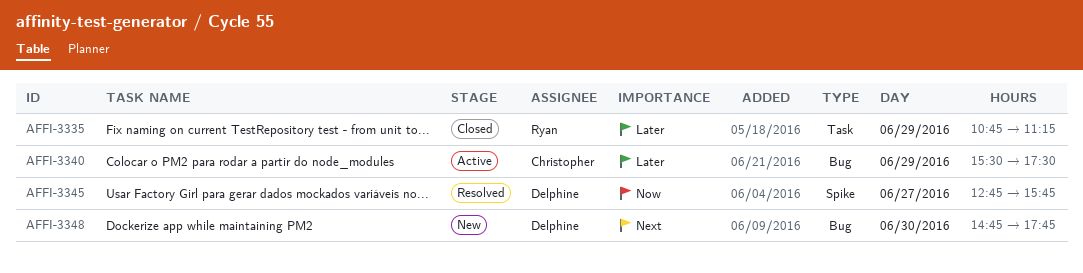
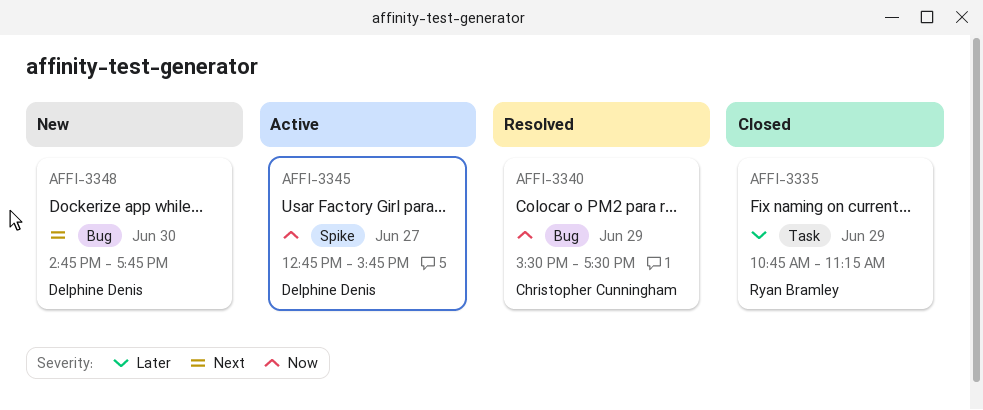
AFFI-3340, status: Active -> Resolved
AFFI-3340, priority: Later -> Now
AFFI-3345, status: Resolved -> Active

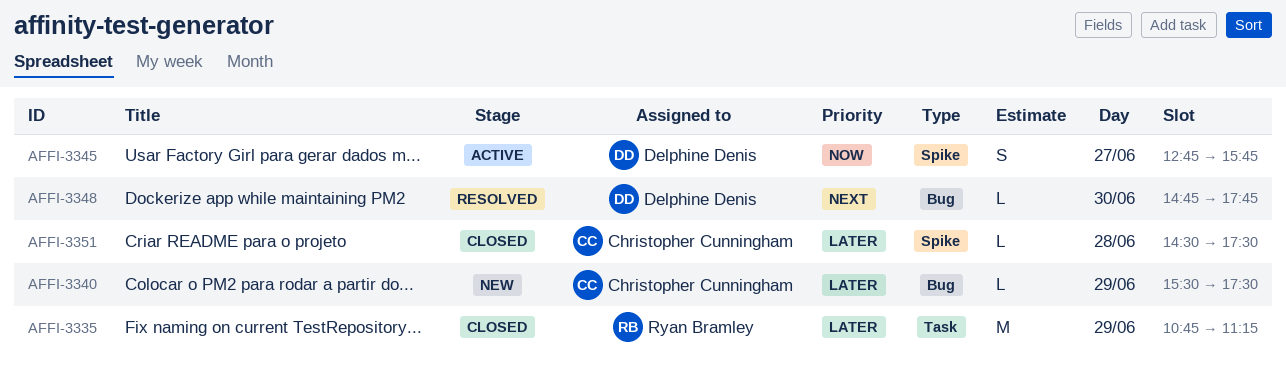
AFFI-3340, status: Resolved -> New
AFFI-3340, priority: Now -> Later
AFFI-3348, status: New -> Resolved
AFFI-3351: none -> present

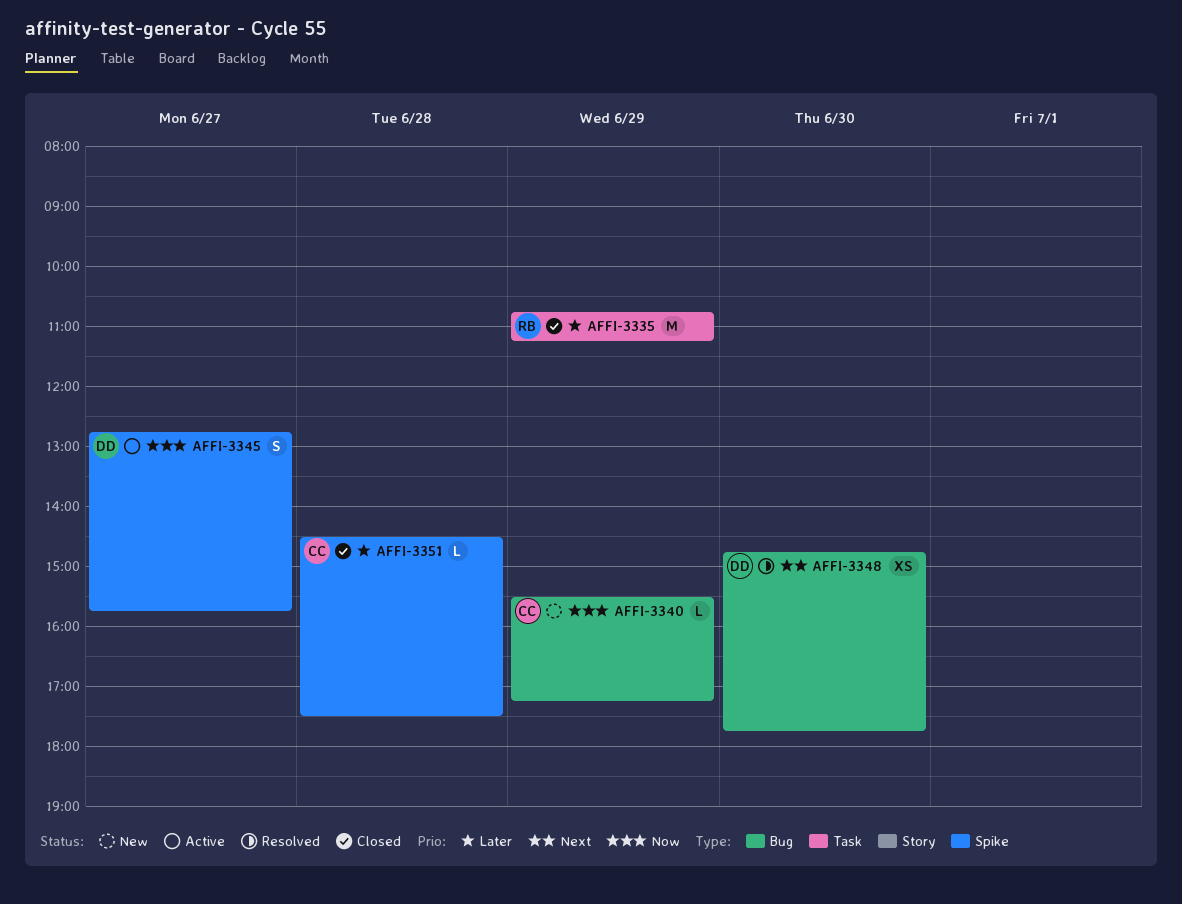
AFFI-3340, priority: Later -> Now
AFFI-3340, ends: 17:30 -> 17:15
AFFI-3348, estimate: L -> XS

